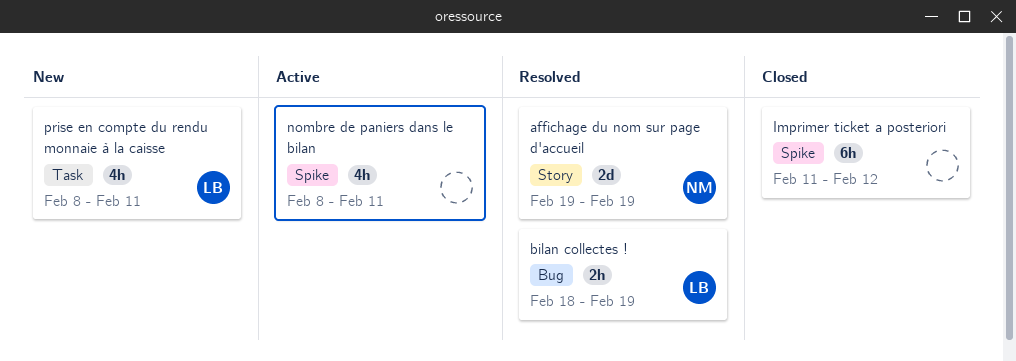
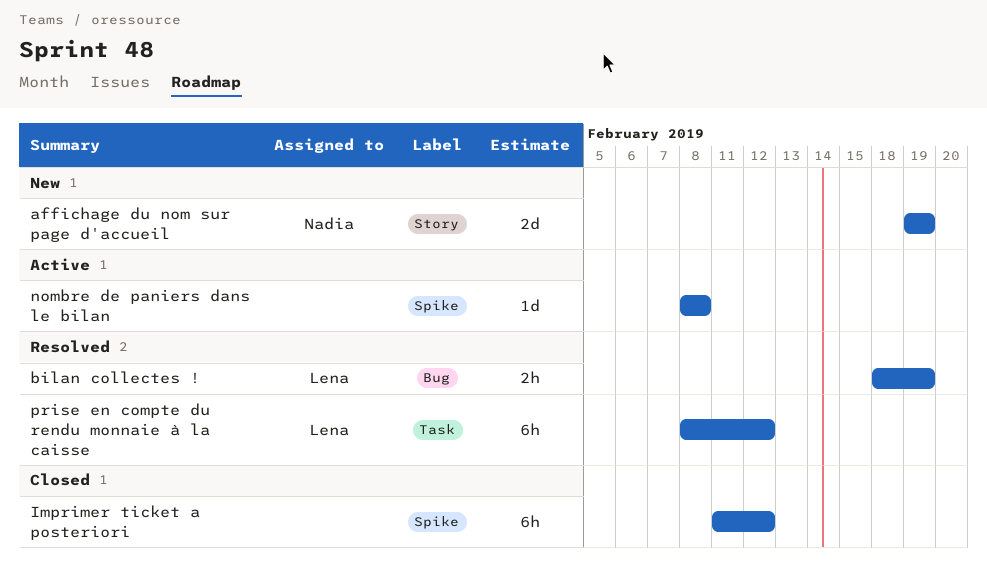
affichage du nom sur page d'accueil, status: Resolved -> New
nombre de paniers dans le bilan, estimate: 4h -> 1d
nombre de paniers dans le bilan, due: Feb 11 -> Feb 8
prise en compte du rendu monnaie à la caisse, status: New -> Resolved
prise en compte du rendu monnaie à la caisse, estimate: 4h -> 6h
prise en compte du rendu monnaie à la caisse, due: Feb 11 -> Feb 12

